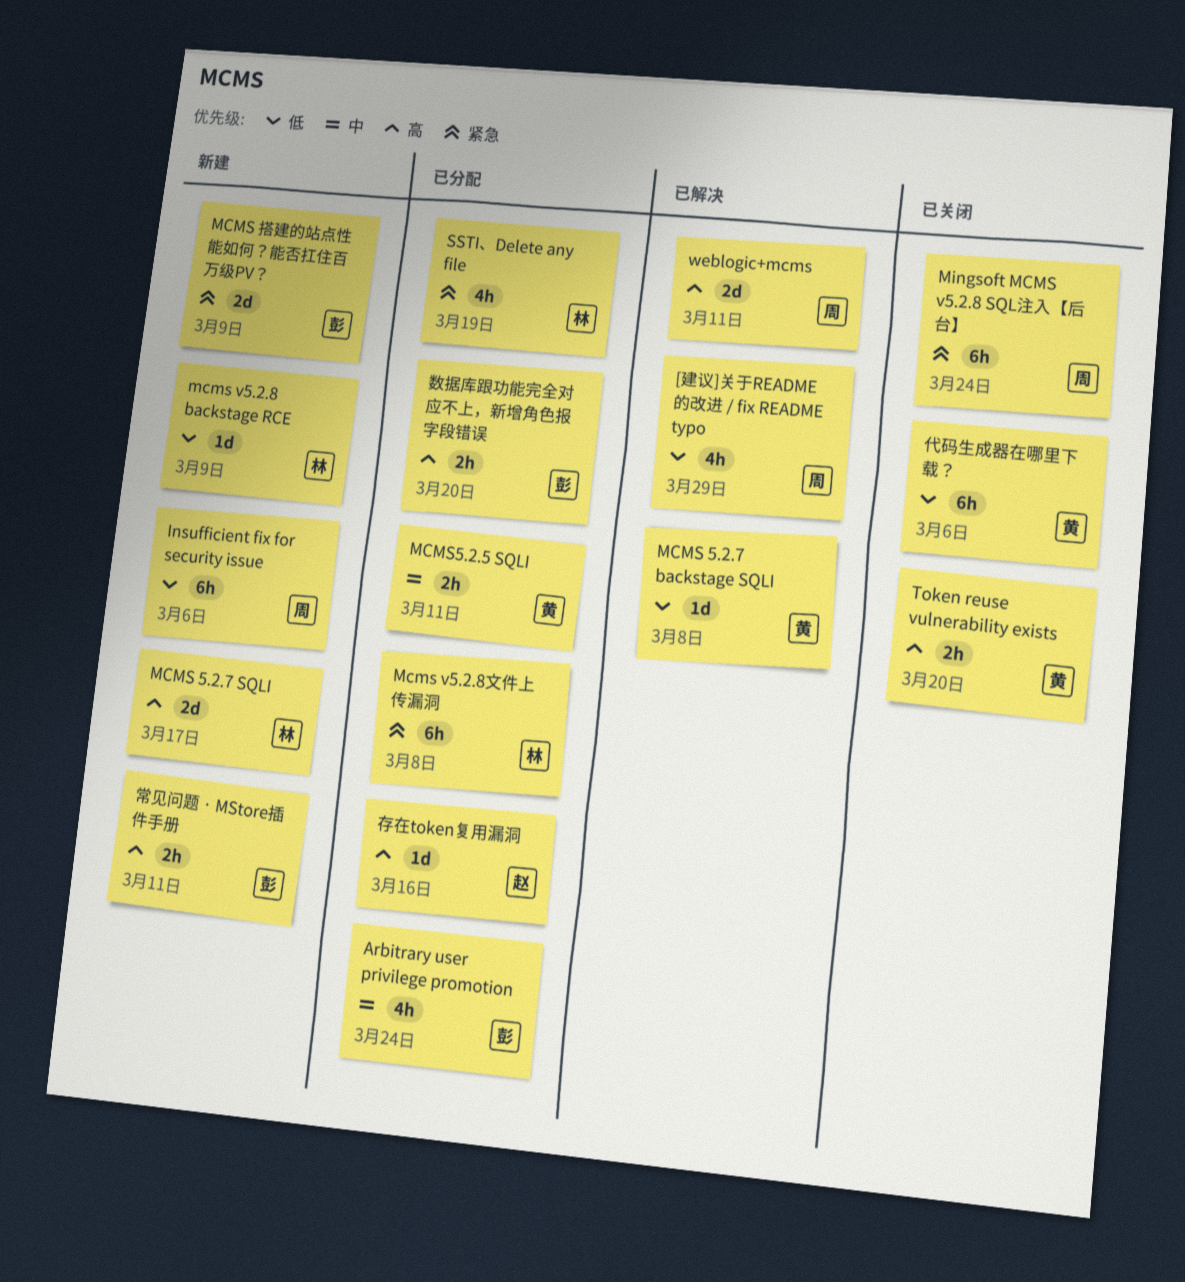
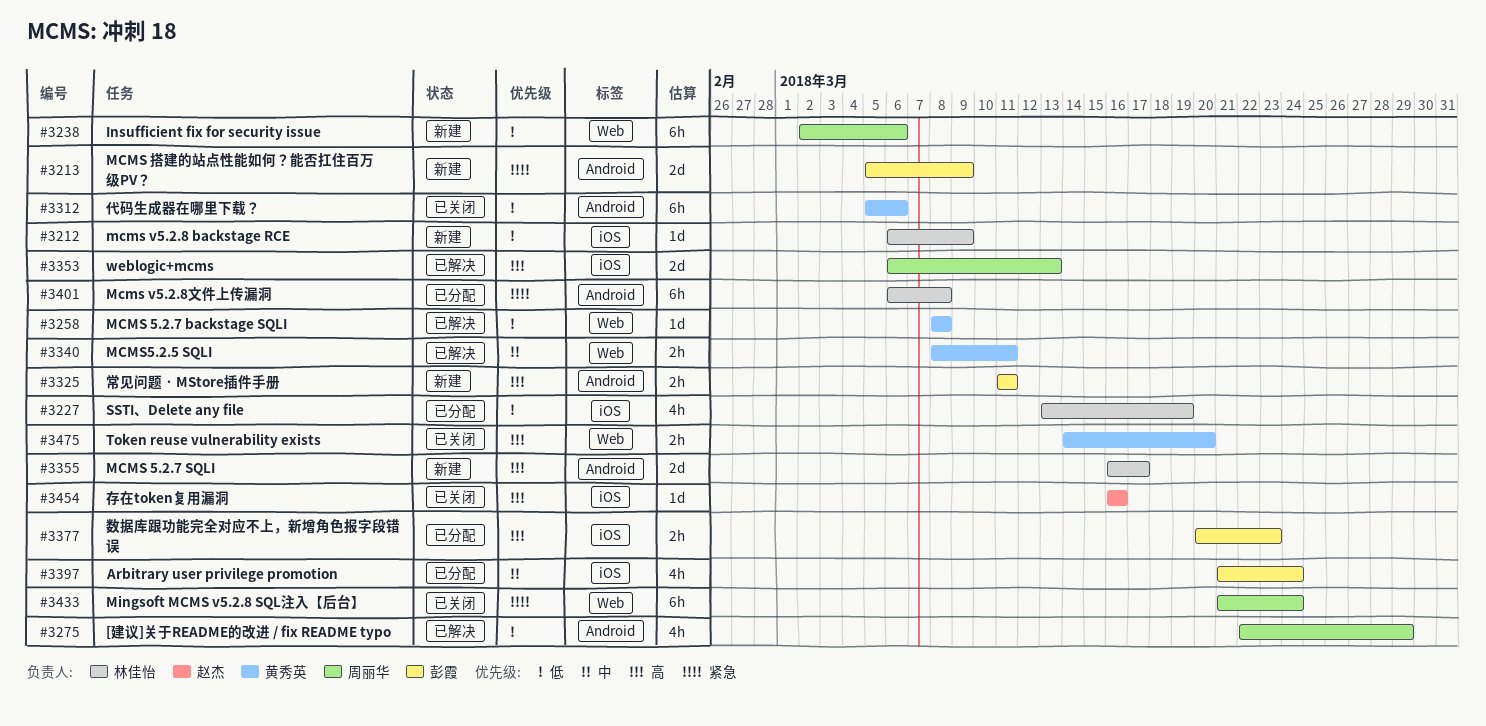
MCMS5.2.5 SQLI, status: 已分配 -> 已解决
SSTI、Delete any file, priority: 紧急 -> 低
weblogic+mcms, due: Mar 11 -> Mar 13
存在token复用漏洞, status: 已分配 -> 已关闭
数据库跟功能完全对应不上，新增角色报字段错误, due: Mar 20 -> Mar 23

